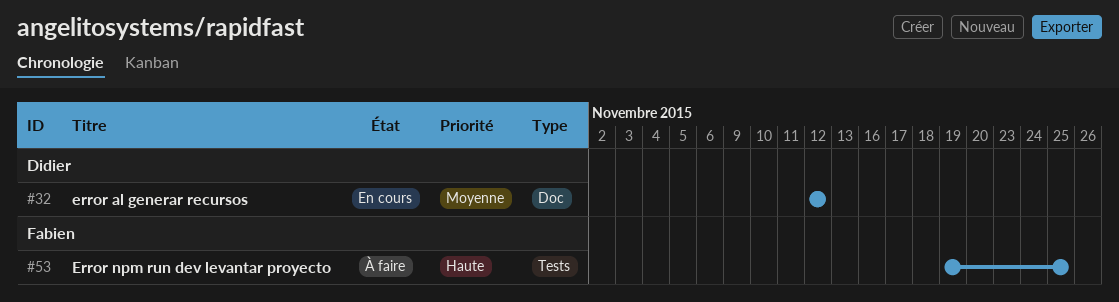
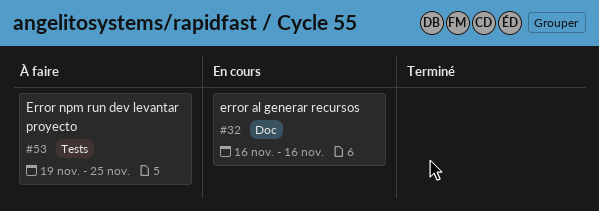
#32, start: Nov 12 -> Nov 16
#32, due: Nov 12 -> Nov 16

